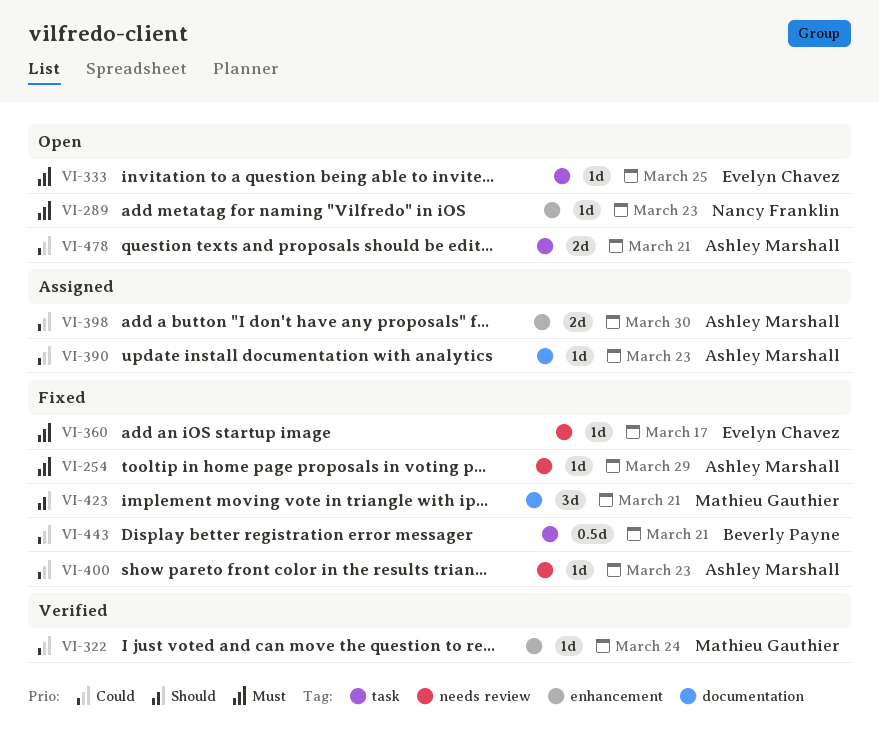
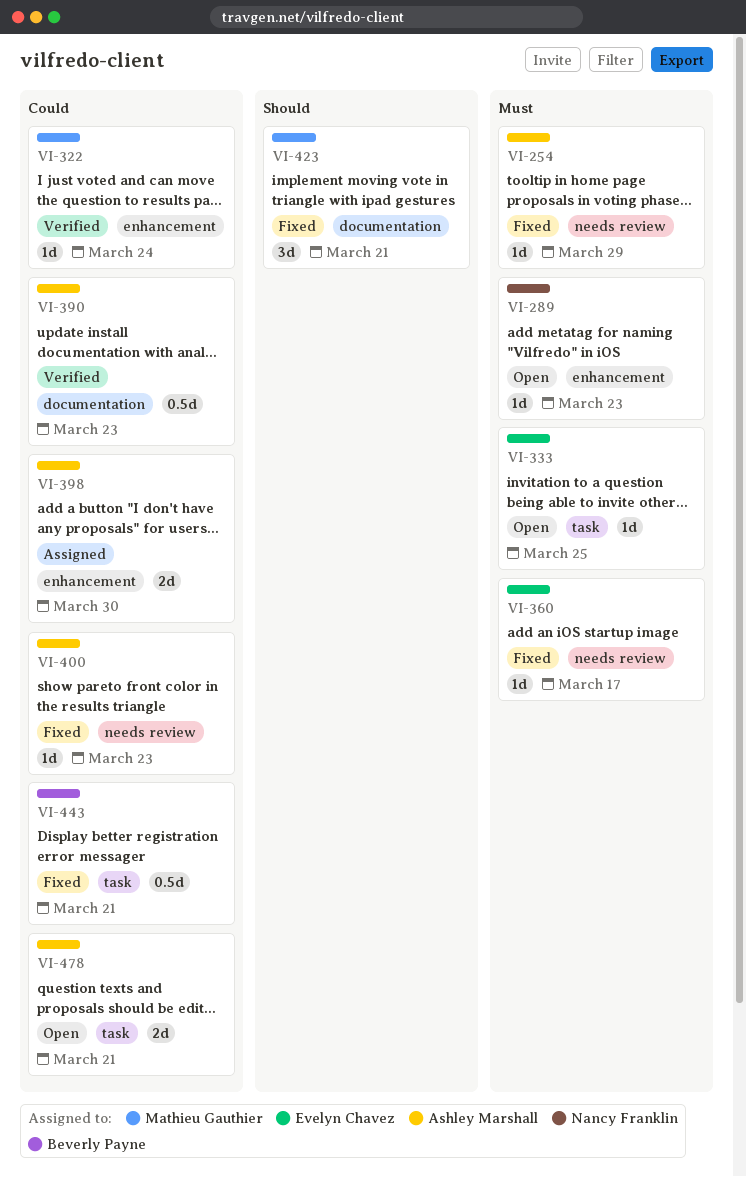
VI-390, status: Assigned -> Verified
VI-390, estimate: 1d -> 0.5d

